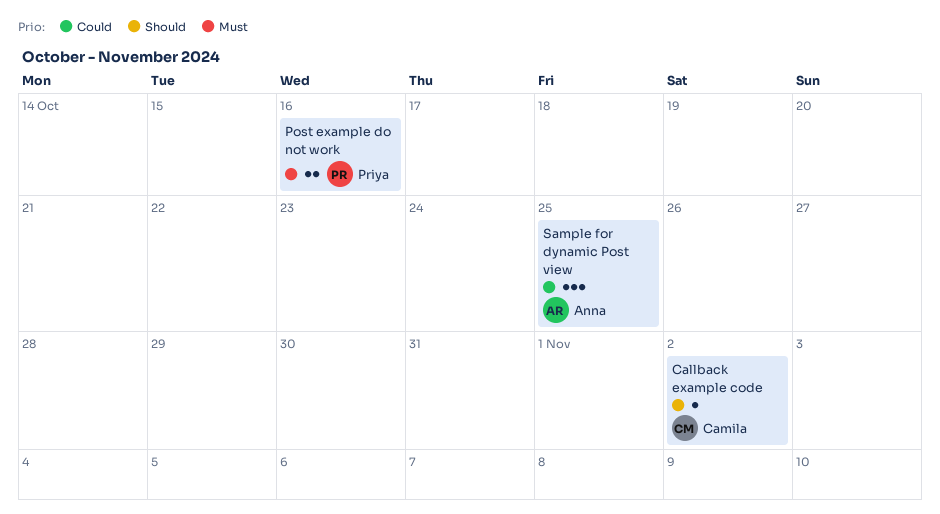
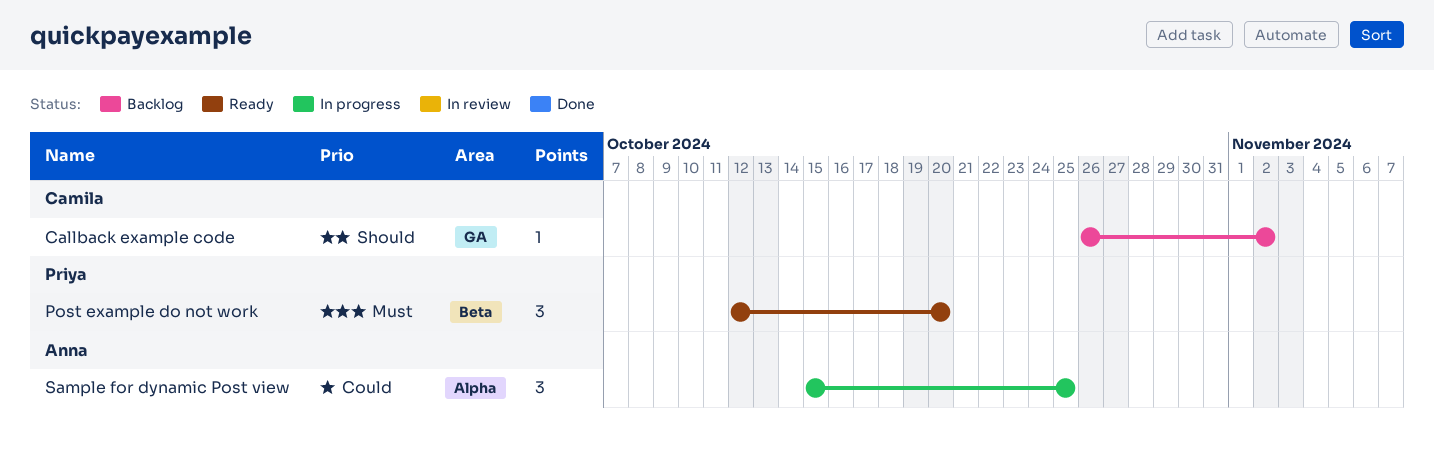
Post example do not work, estimate: 2 -> 3
Post example do not work, due: Oct 16 -> Oct 20

